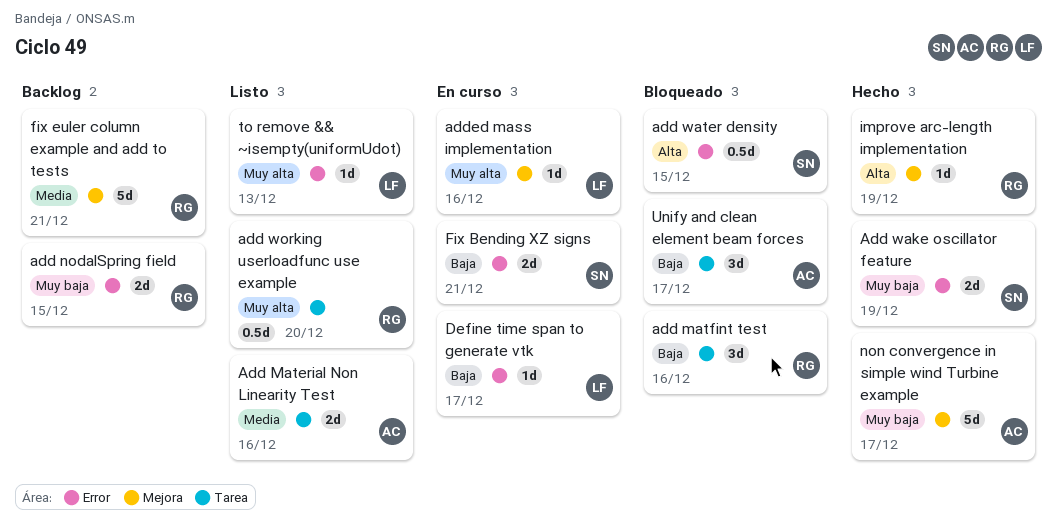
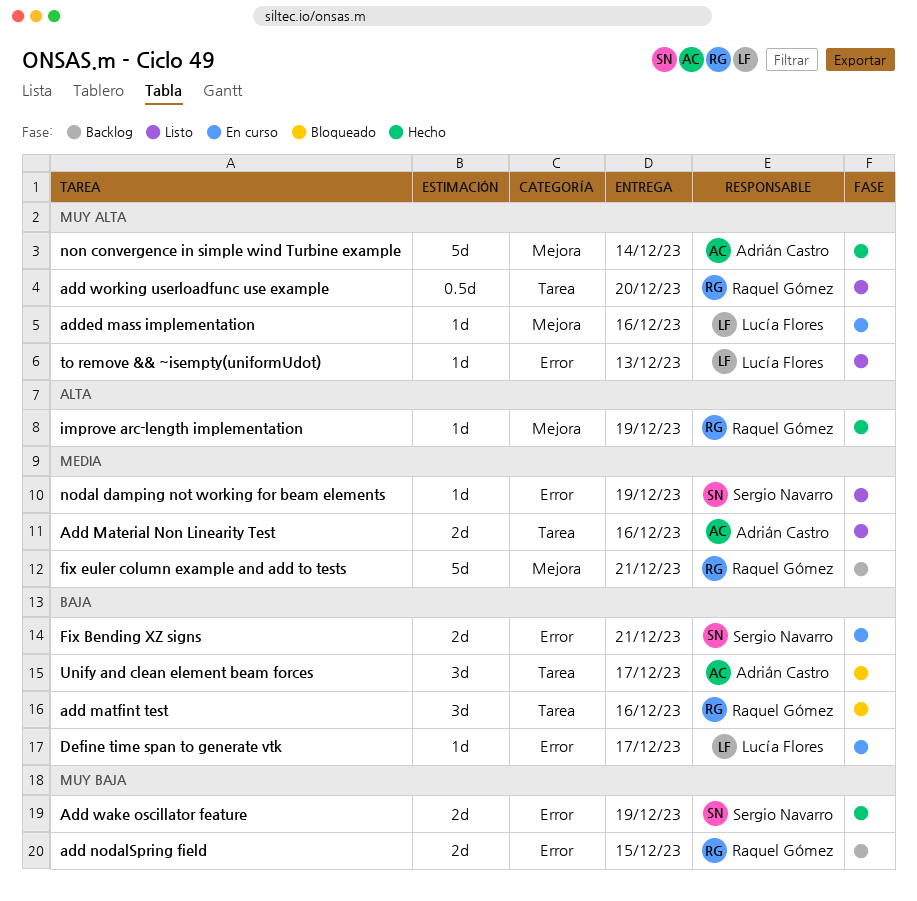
add water density: present -> none
nodal damping not working for beam elements: none -> present
non convergence in simple wind Turbine example, priority: Muy baja -> Muy alta
non convergence in simple wind Turbine example, due: Dec 17 -> Dec 14

